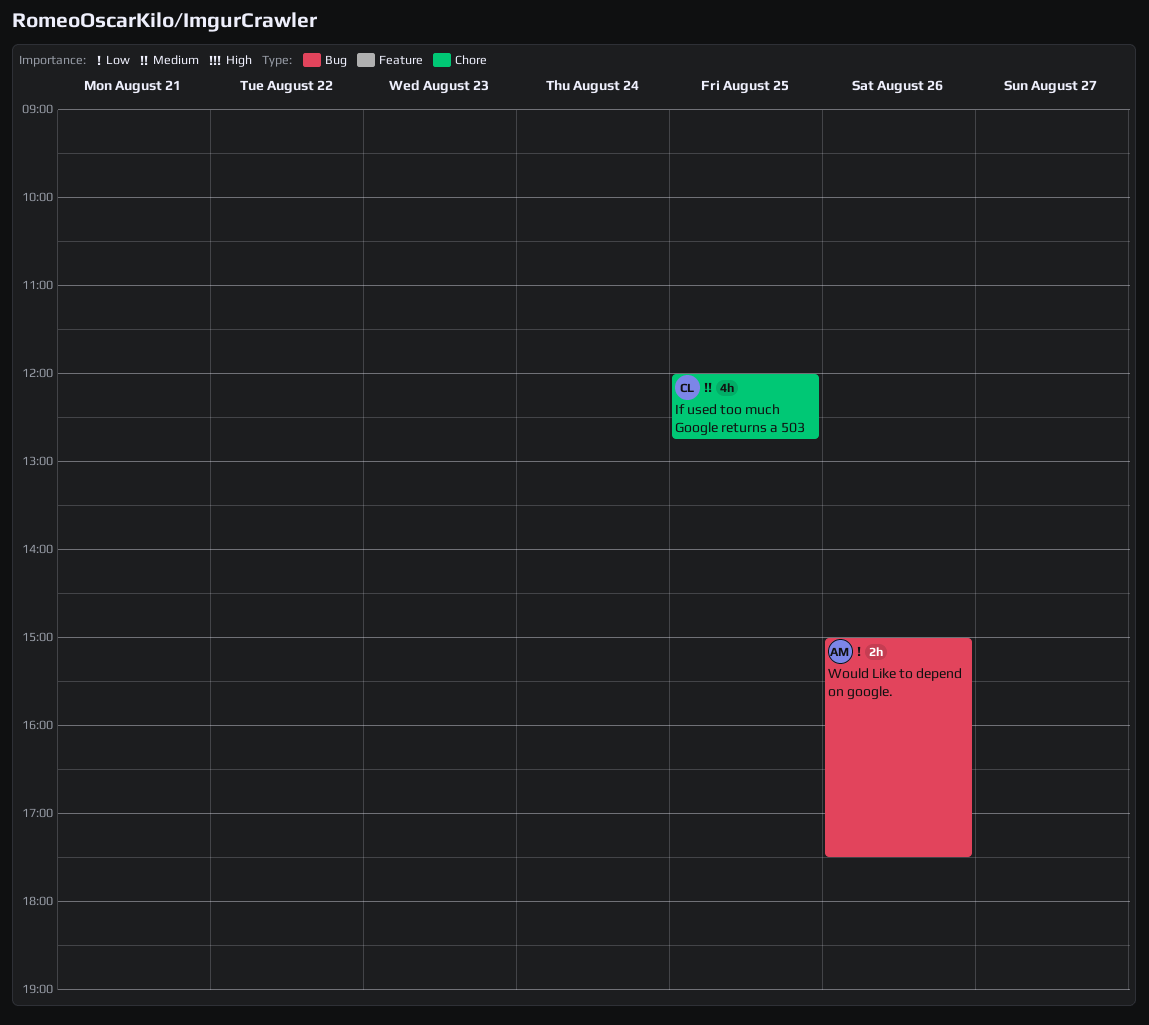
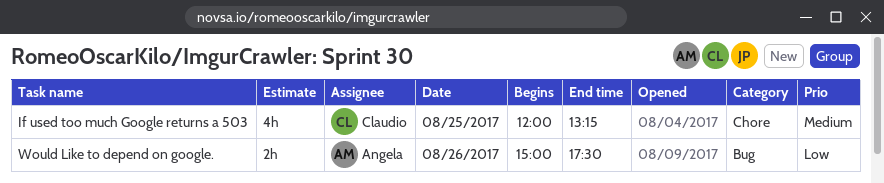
If used too much Google returns a 503, ends: 12:45 -> 13:15

